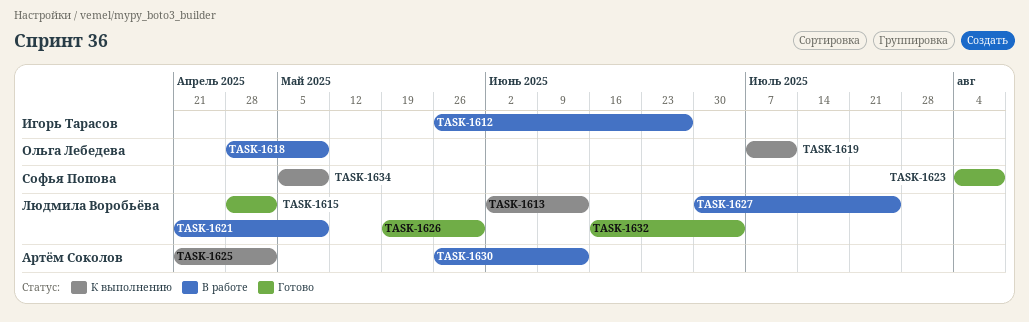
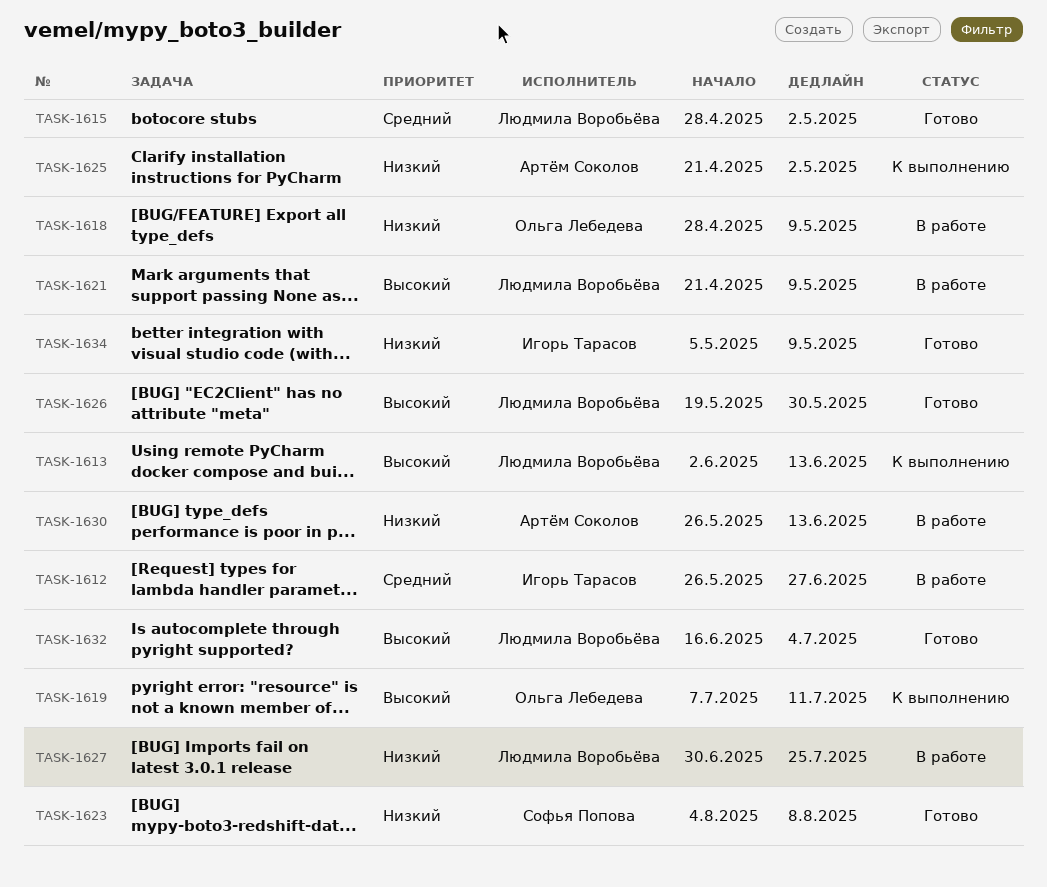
TASK-1634, status: К выполнению -> Готово
TASK-1634, owner: Софья Попова -> Игорь Тарасов

